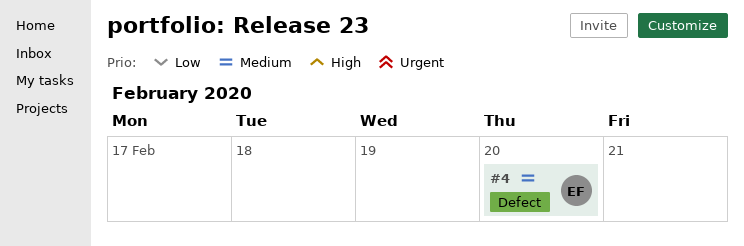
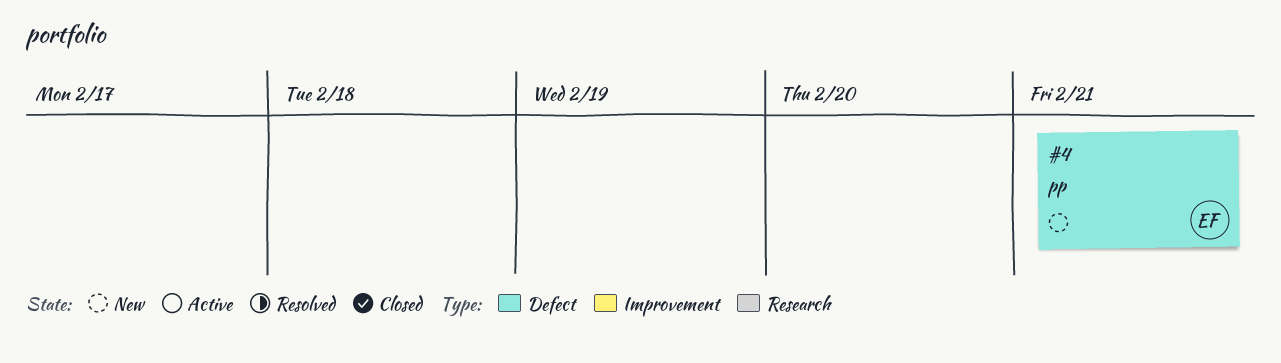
#4, due: Feb 20 -> Feb 21

